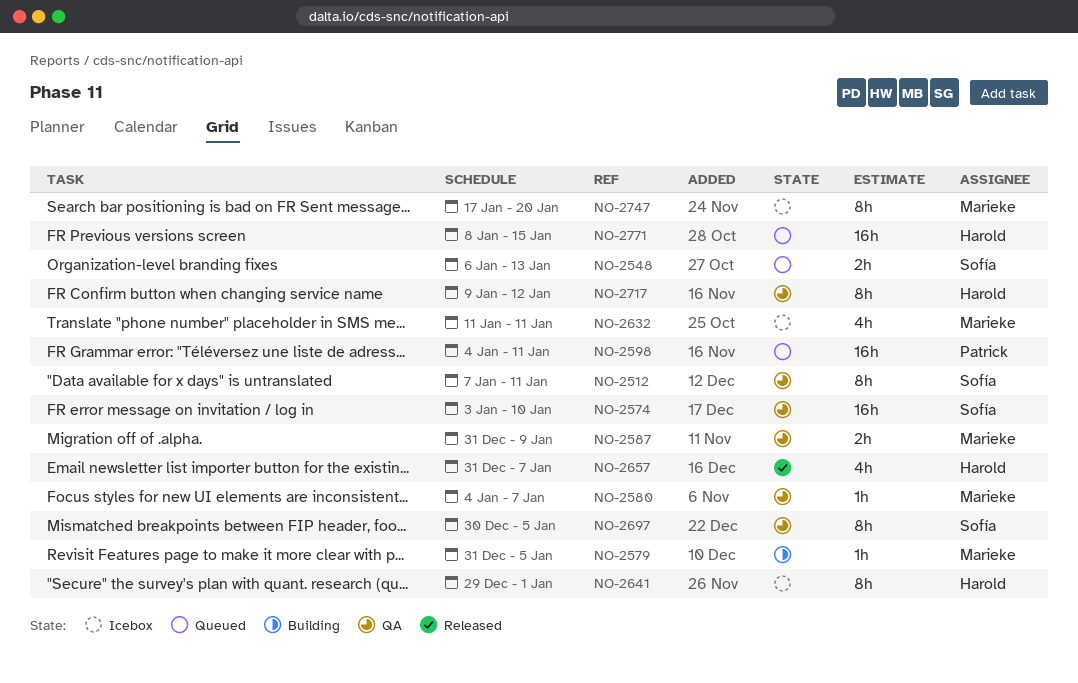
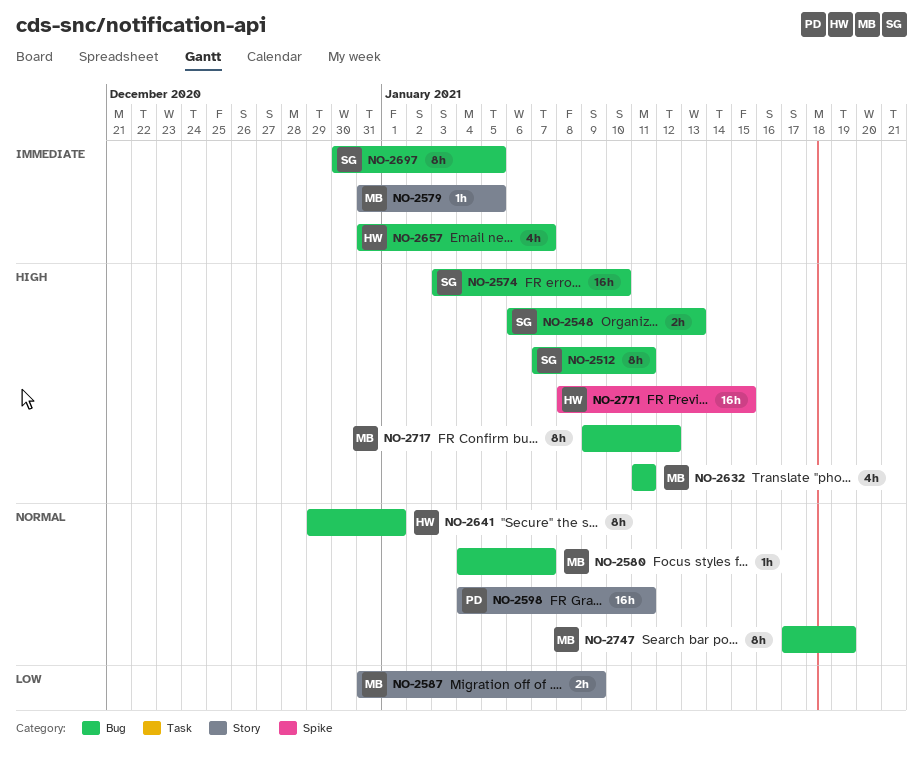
NO-2717, owner: Harold -> Marieke
NO-2747, due: Jan 20 -> Jan 19

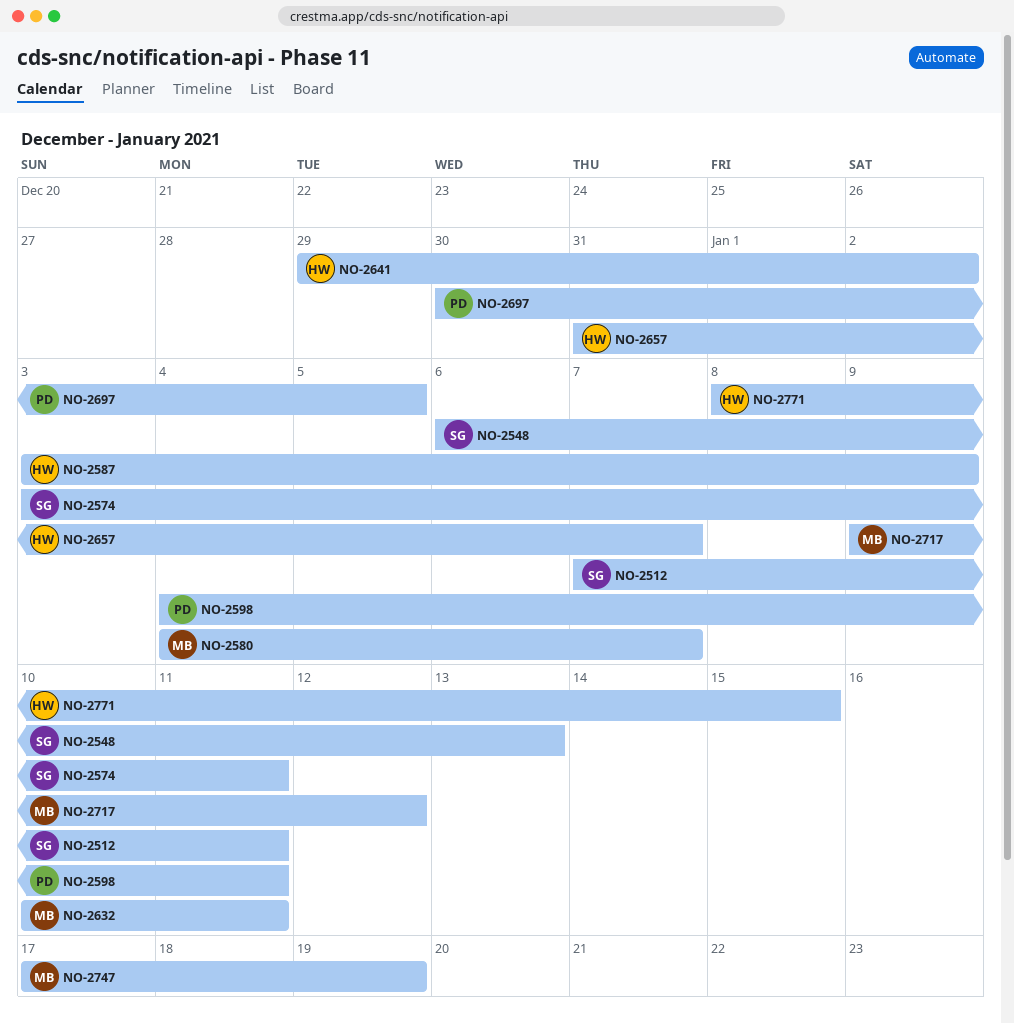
NO-2574, due: Jan 10 -> Jan 11
NO-2579: present -> none
NO-2587, owner: MB -> HW
NO-2587, start: Dec 31 -> Jan 3
NO-2632, start: Jan 11 -> Jan 10
NO-2641, due: Jan 1 -> Jan 2
NO-2697, owner: SG -> PD

